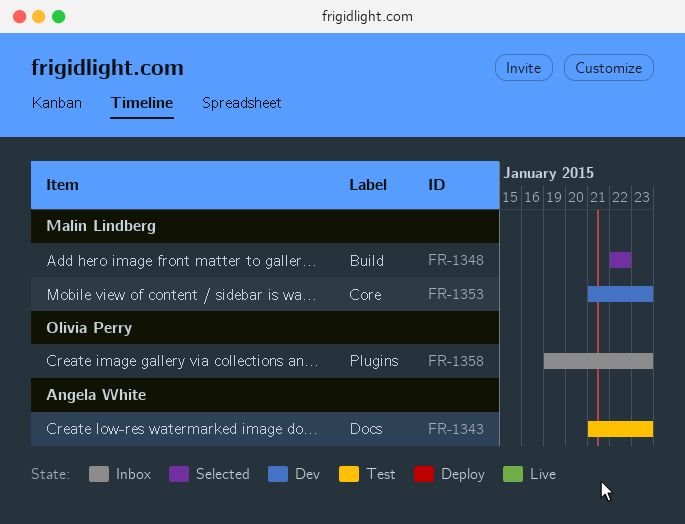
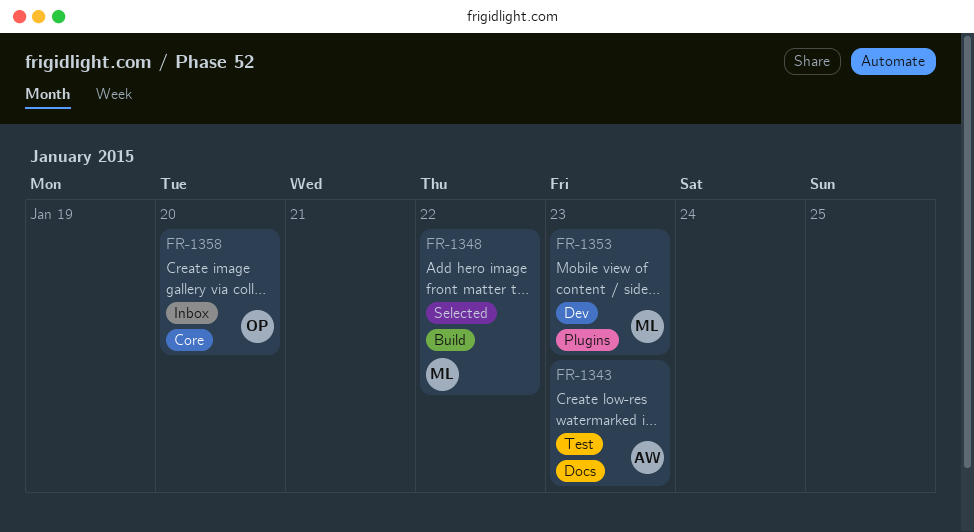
FR-1353, label: Core -> Plugins
FR-1358, label: Plugins -> Core
FR-1358, due: Jan 23 -> Jan 20

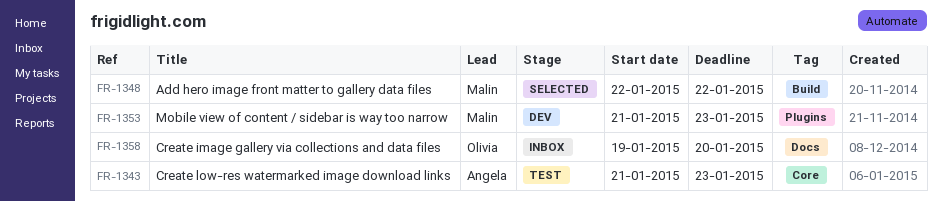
FR-1343, label: Docs -> Core
FR-1358, label: Core -> Docs

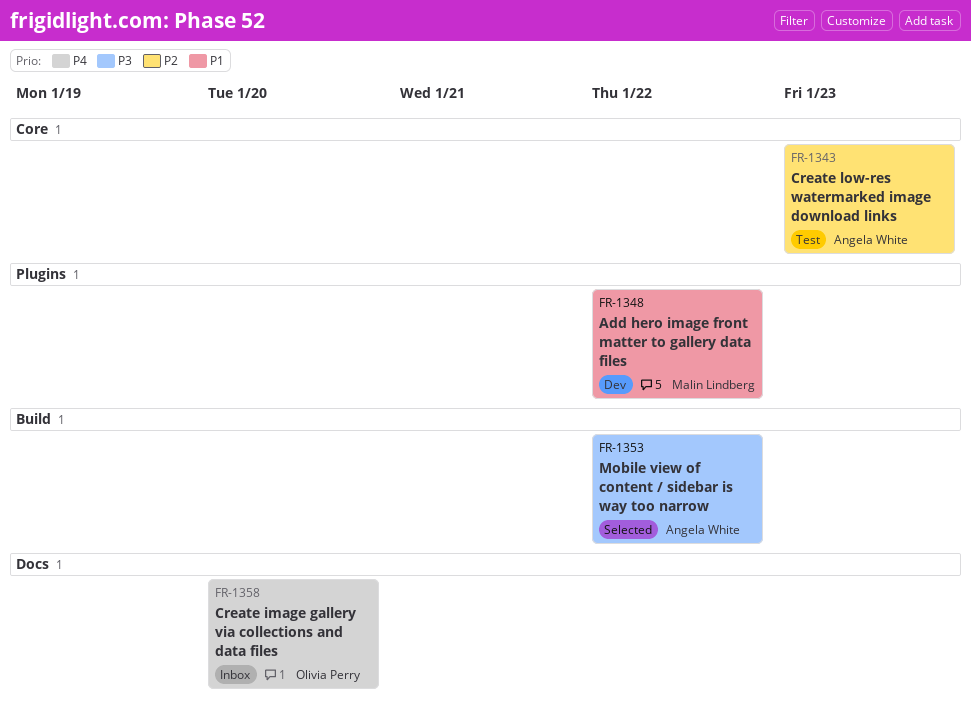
FR-1348, status: Selected -> Dev
FR-1348, label: Build -> Plugins
FR-1353, status: Dev -> Selected
FR-1353, owner: Malin Lindberg -> Angela White
FR-1353, label: Plugins -> Build
FR-1353, due: Jan 23 -> Jan 22

